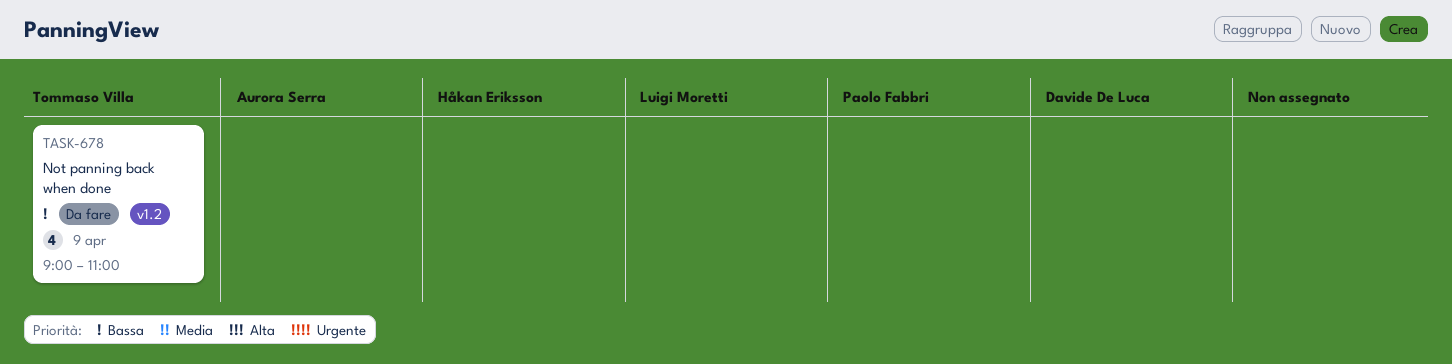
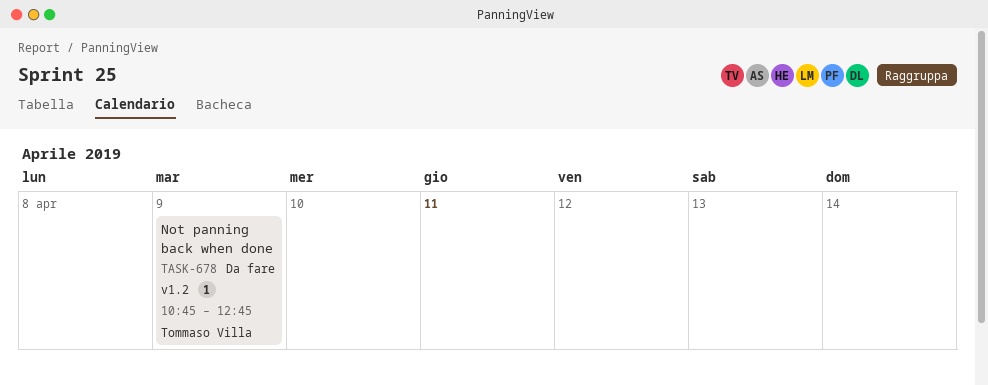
TASK-678, estimate: 4 -> 1
TASK-678, begins: 09:00 -> 10:45
TASK-678, ends: 11:00 -> 12:45

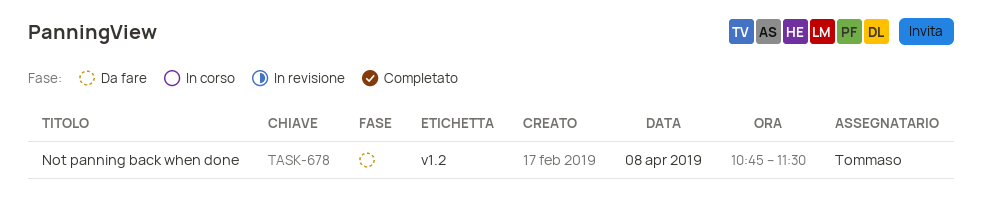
TASK-678, day: Apr 9 -> Apr 8
TASK-678, ends: 12:45 -> 11:30

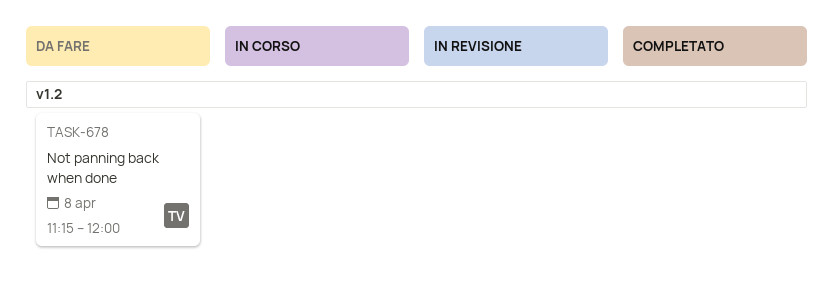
TASK-678, begins: 10:45 -> 11:15
TASK-678, ends: 11:30 -> 12:00

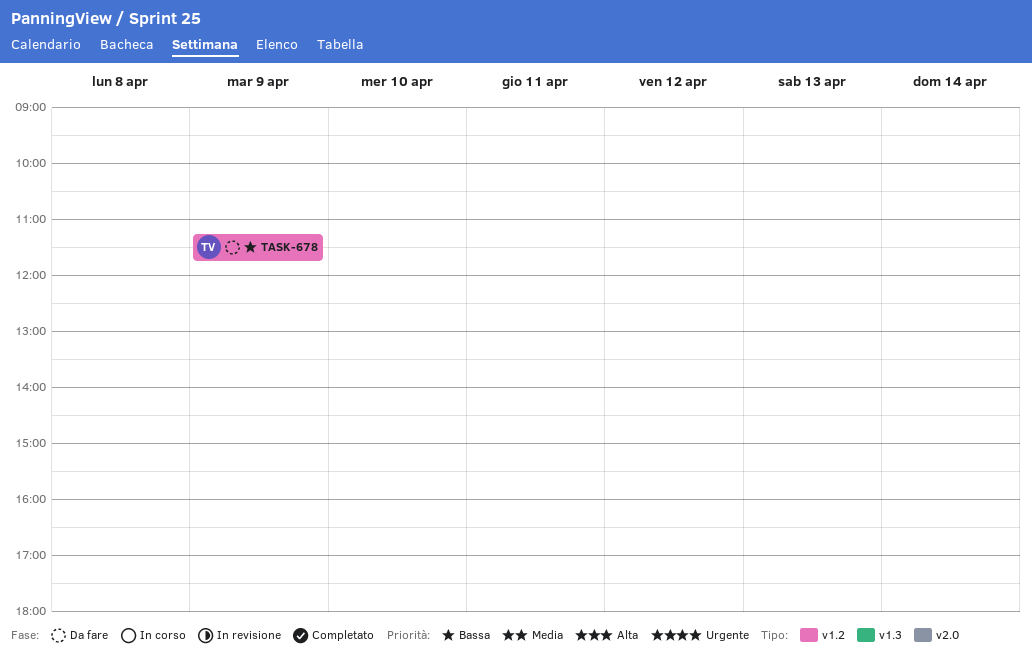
TASK-678, day: Apr 8 -> Apr 9
TASK-678, ends: 12:00 -> 11:45

